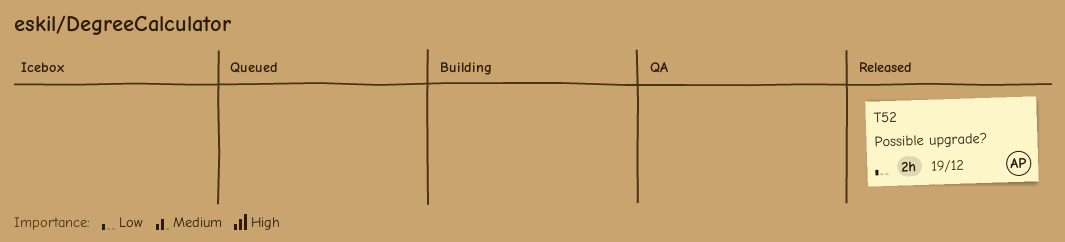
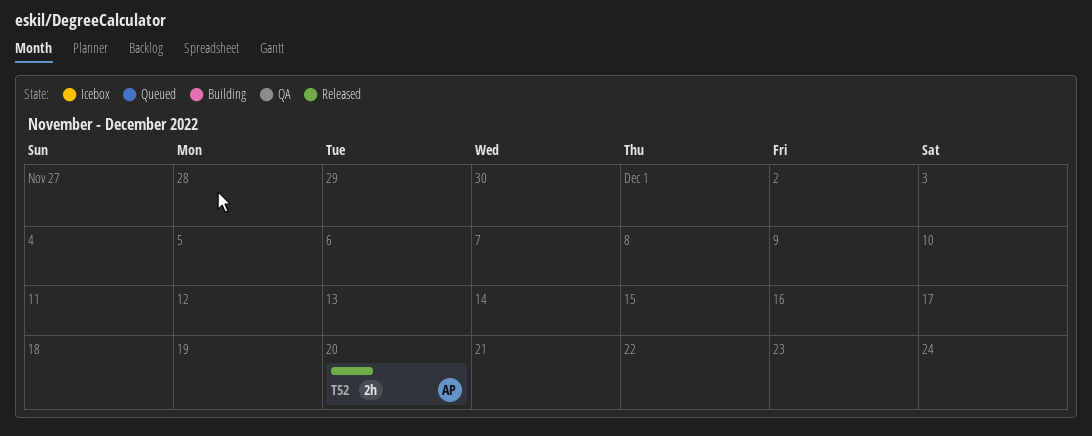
T52, due: Dec 19 -> Dec 20

